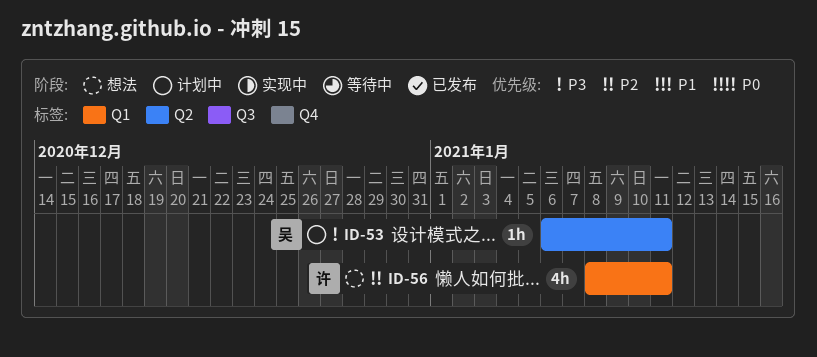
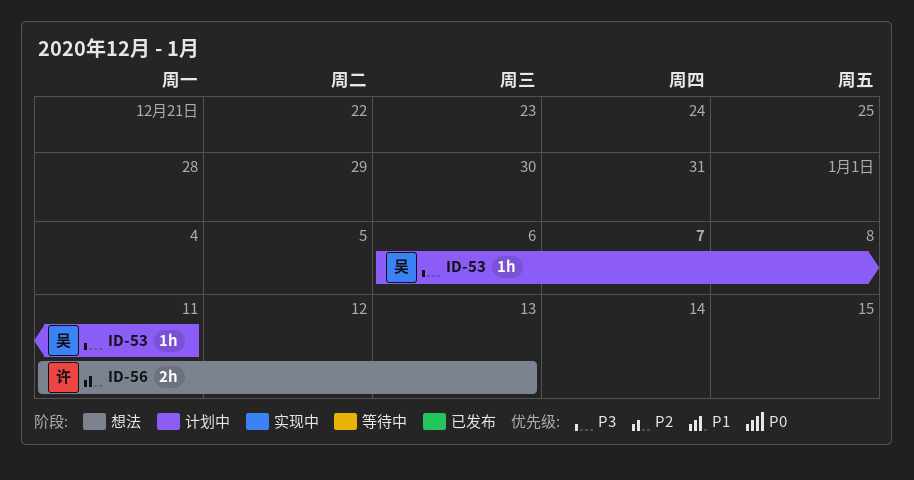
ID-56, estimate: 4h -> 2h
ID-56, start: Jan 8 -> Jan 11
ID-56, due: Jan 11 -> Jan 13

